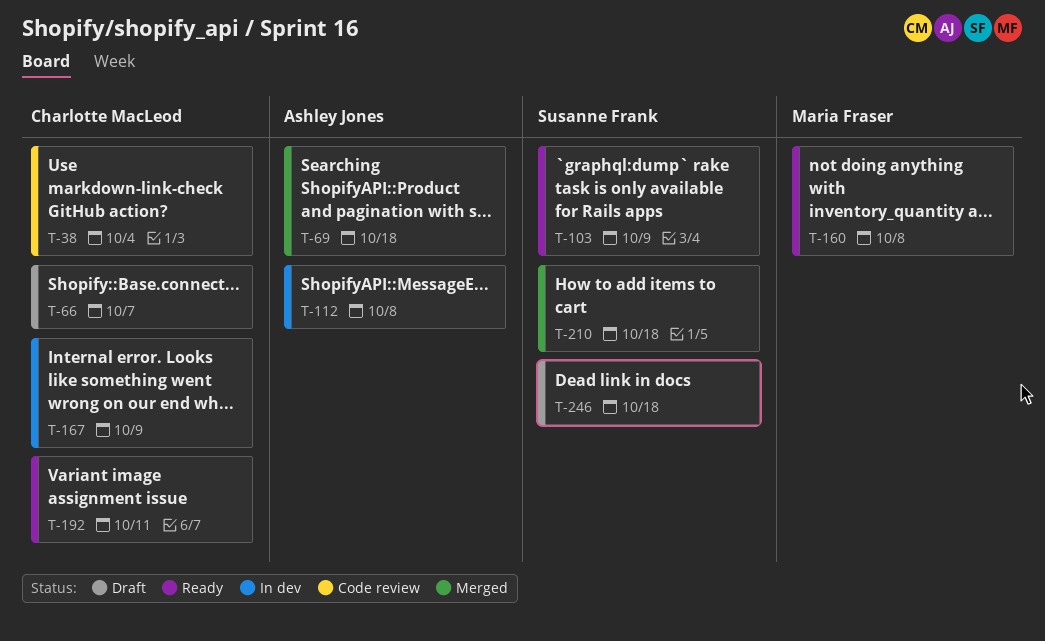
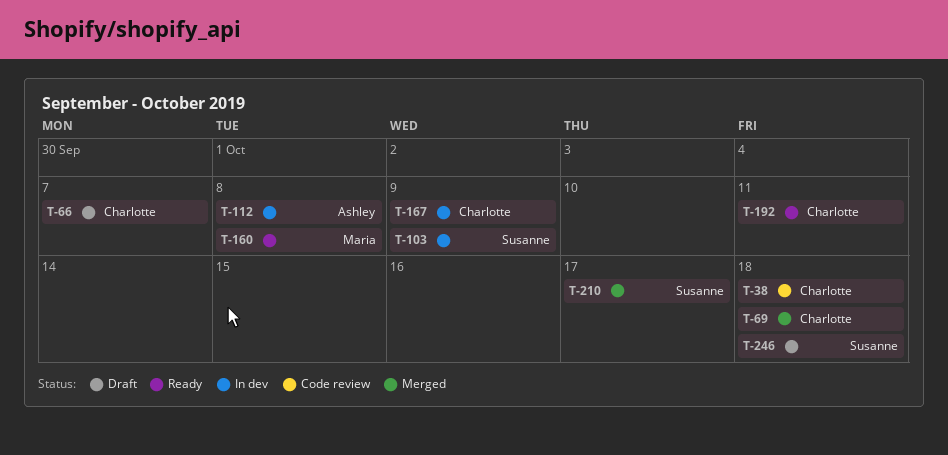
T-38, due: Oct 4 -> Oct 18
T-69, owner: Ashley Jones -> Charlotte MacLeod
T-103, status: Ready -> In dev
T-210, due: Oct 18 -> Oct 17

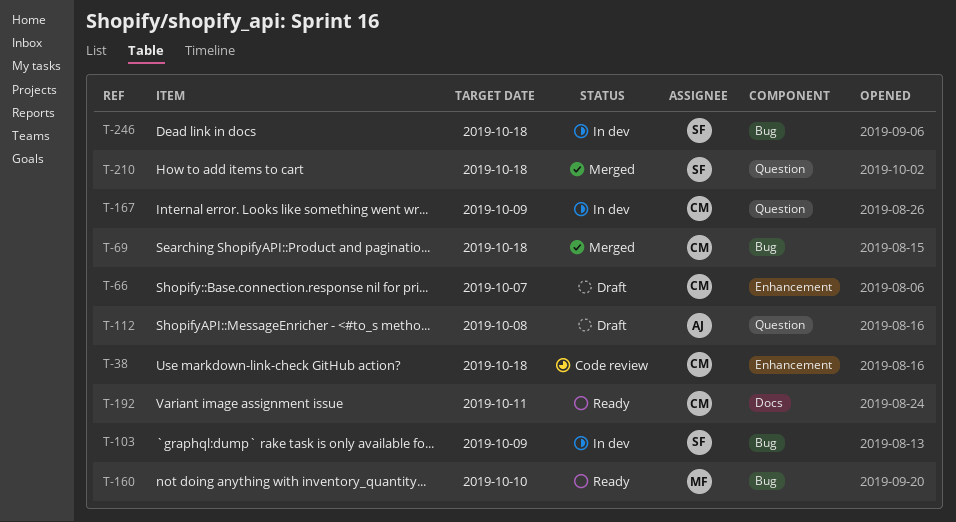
T-112, status: In dev -> Draft
T-160, due: Oct 8 -> Oct 10
T-210, due: Oct 17 -> Oct 18
T-246, status: Draft -> In dev

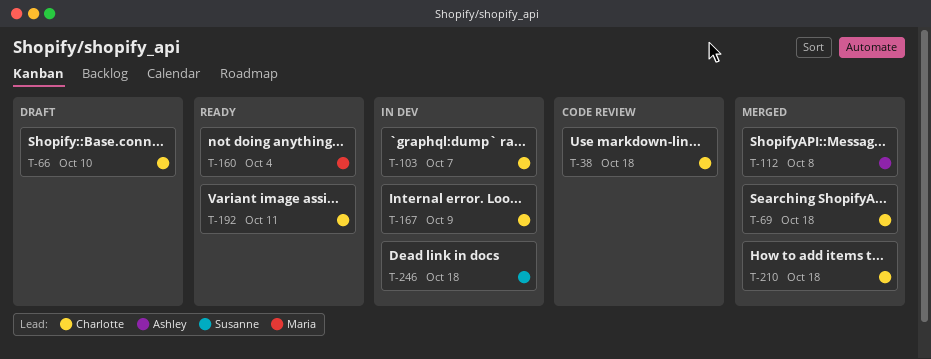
T-66, due: Oct 7 -> Oct 10
T-103, owner: Susanne -> Charlotte
T-103, due: Oct 9 -> Oct 7
T-112, status: Draft -> Merged
T-160, due: Oct 10 -> Oct 4
T-210, owner: Susanne -> Charlotte

